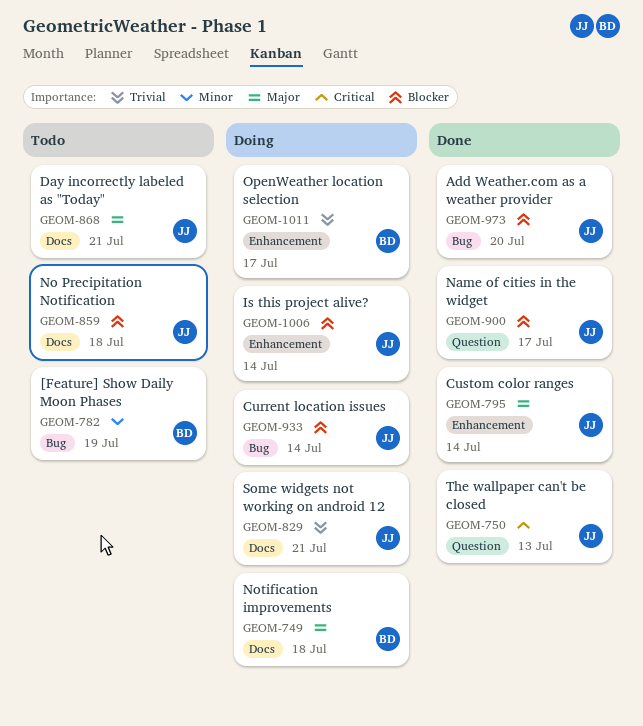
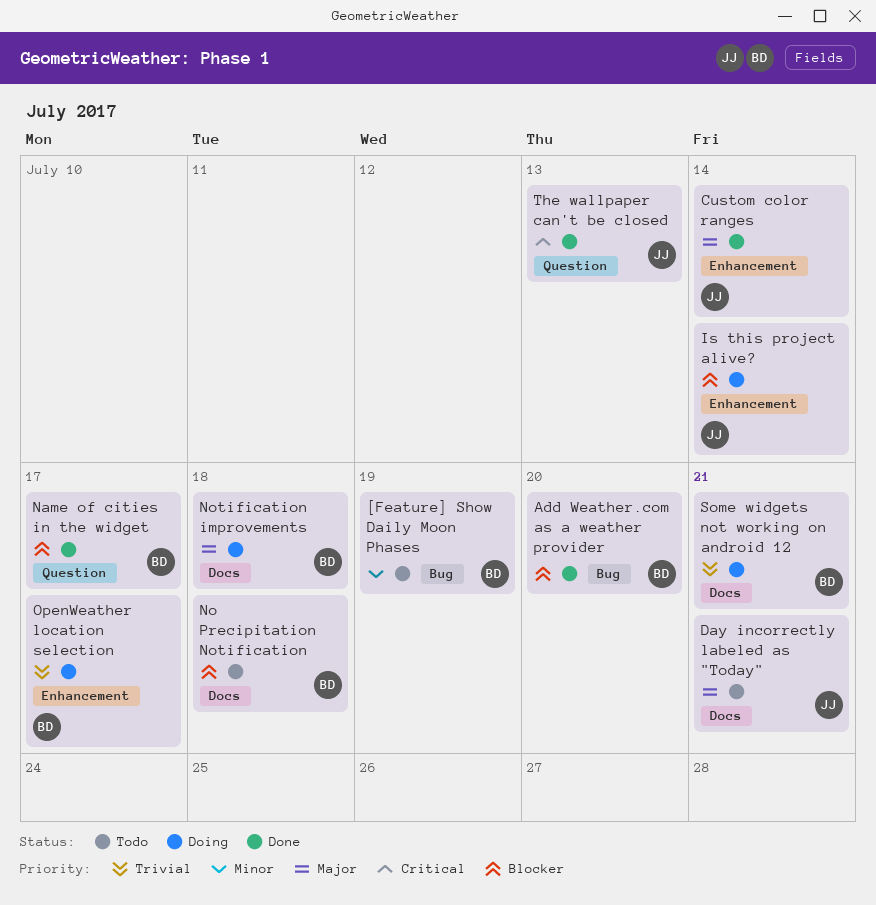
Add Weather.com as a weather provider, owner: JJ -> BD
Current location issues: present -> none
Name of cities in the widget, owner: JJ -> BD
No Precipitation Notification, owner: JJ -> BD
Some widgets not working on android 12, owner: JJ -> BD

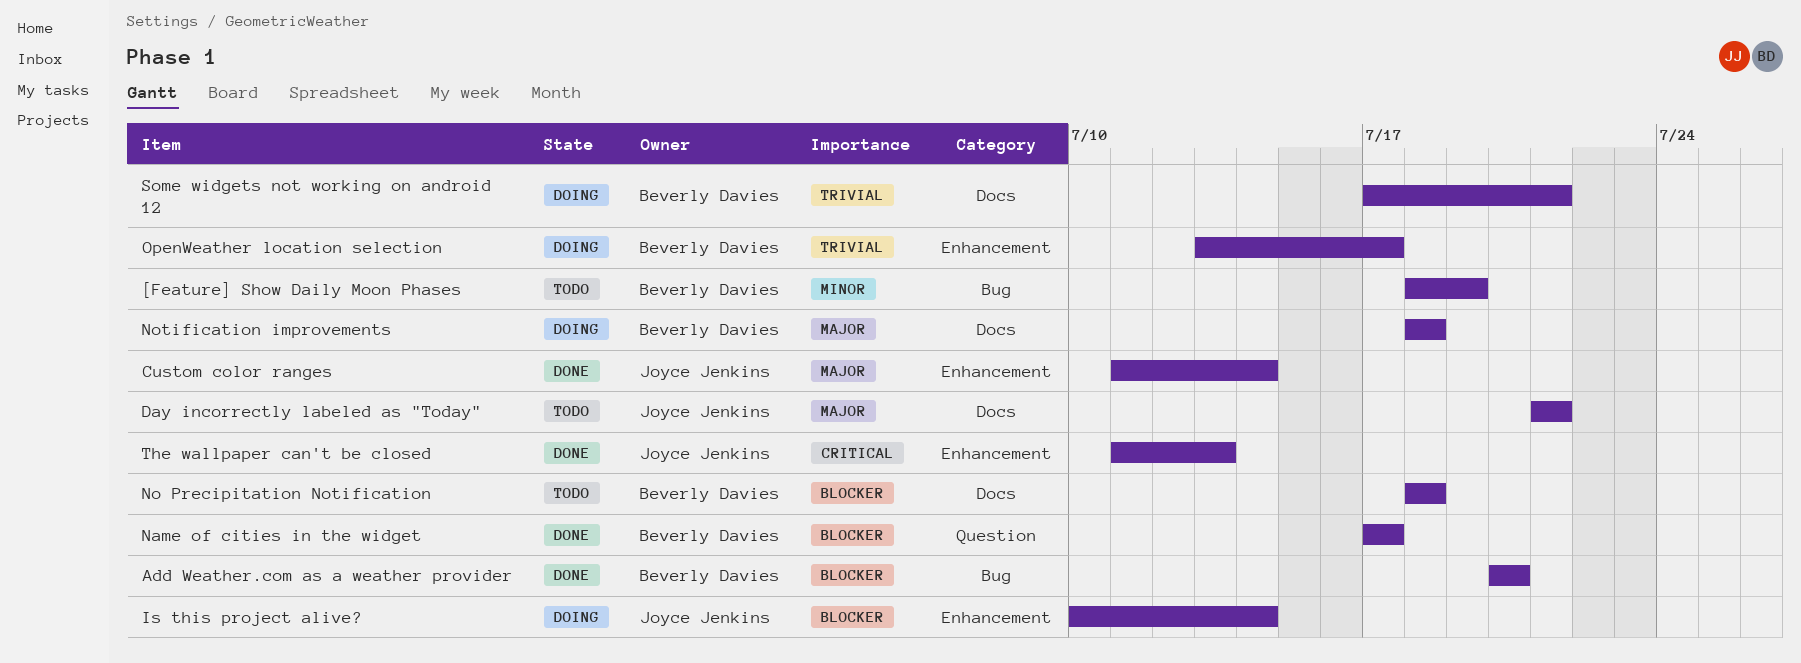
The wallpaper can't be closed, label: Question -> Enhancement

